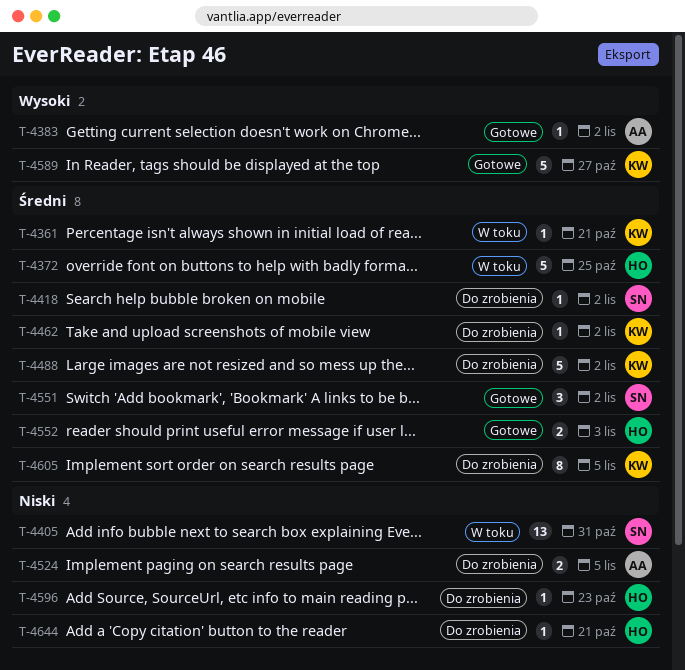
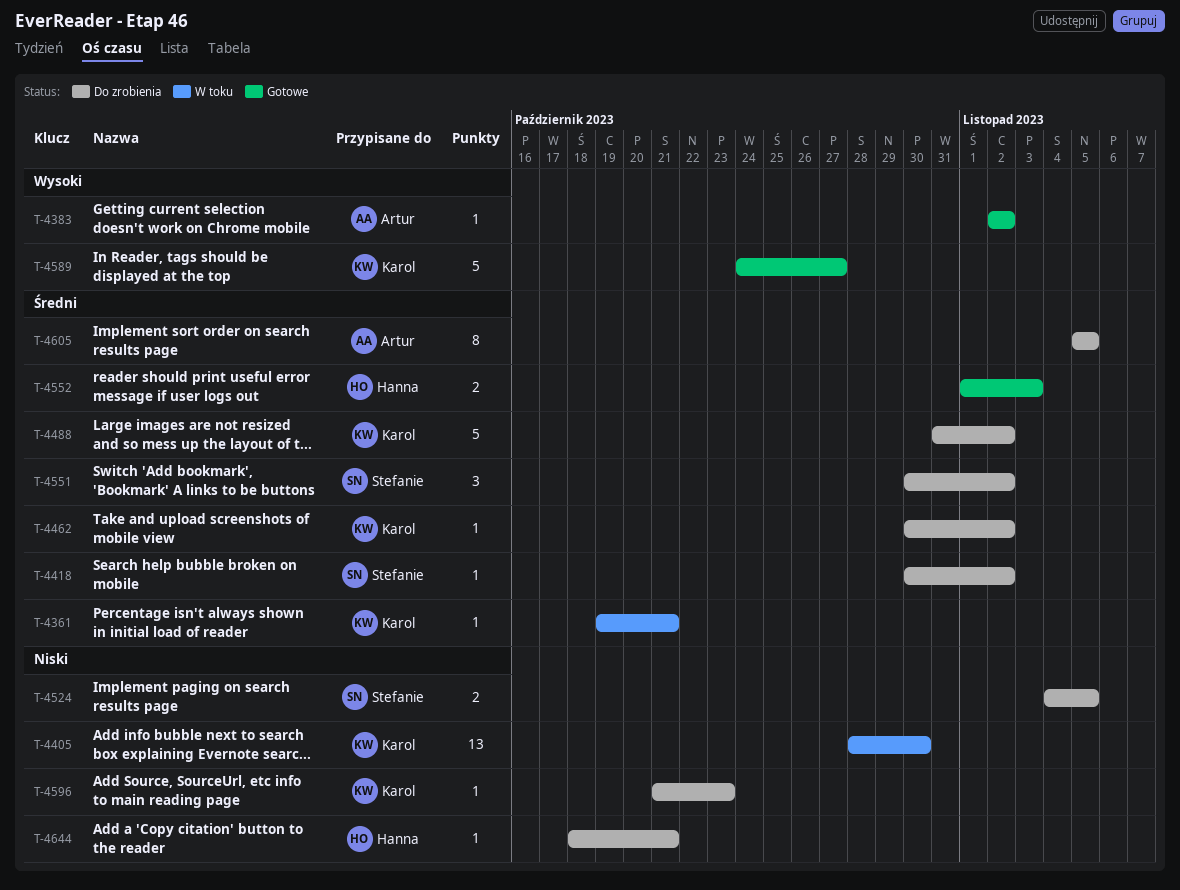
T-4372: present -> none
T-4405, owner: Stefanie -> Karol
T-4405, due: Oct 31 -> Oct 30
T-4524, owner: Artur -> Stefanie
T-4551, status: Gotowe -> Do zrobienia
T-4596, owner: Hanna -> Karol
T-4605, owner: Karol -> Artur

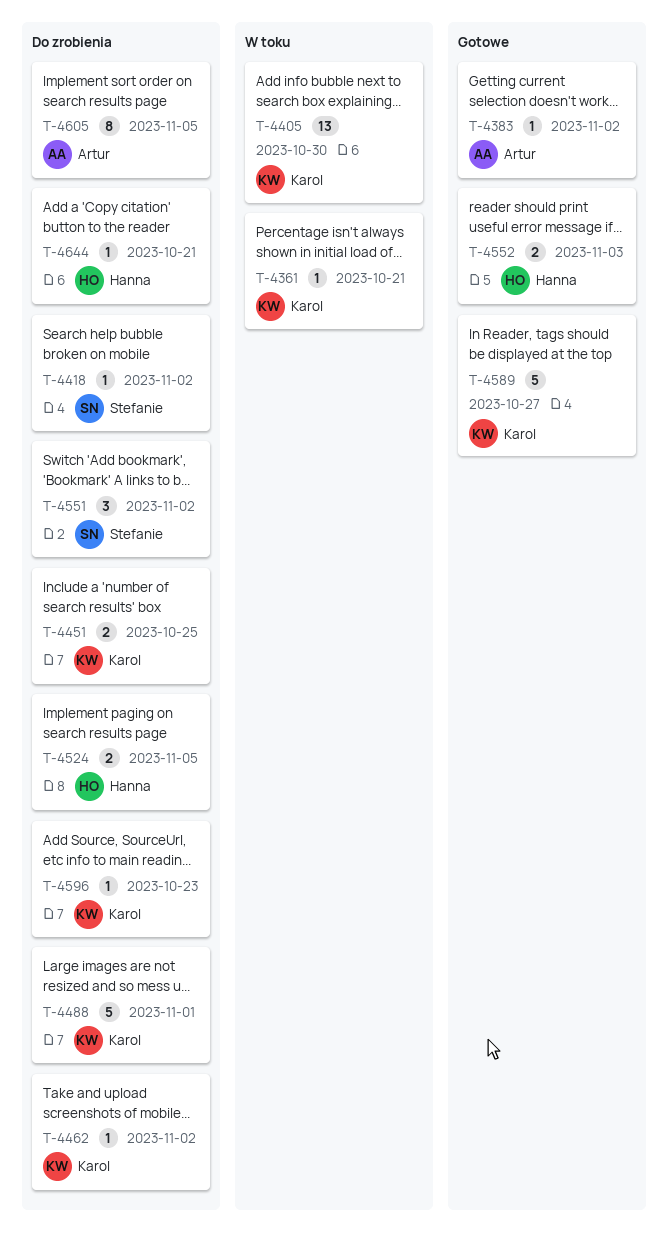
T-4451: none -> present
T-4488, due: Nov 2 -> Nov 1
T-4524, owner: Stefanie -> Hanna

